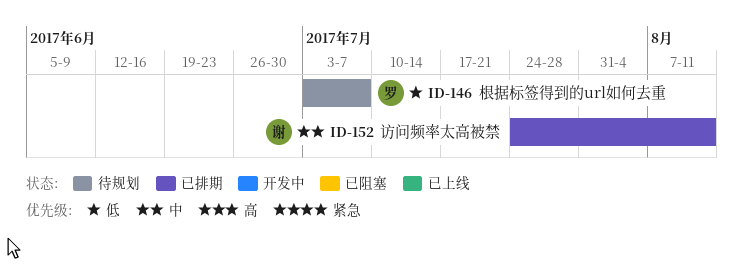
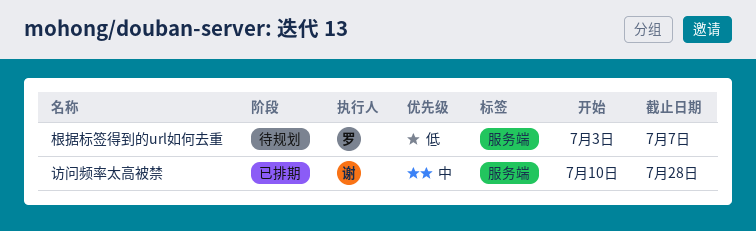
访问频率太高被禁, start: Jul 24 -> Jul 10
访问频率太高被禁, due: Aug 11 -> Jul 28

